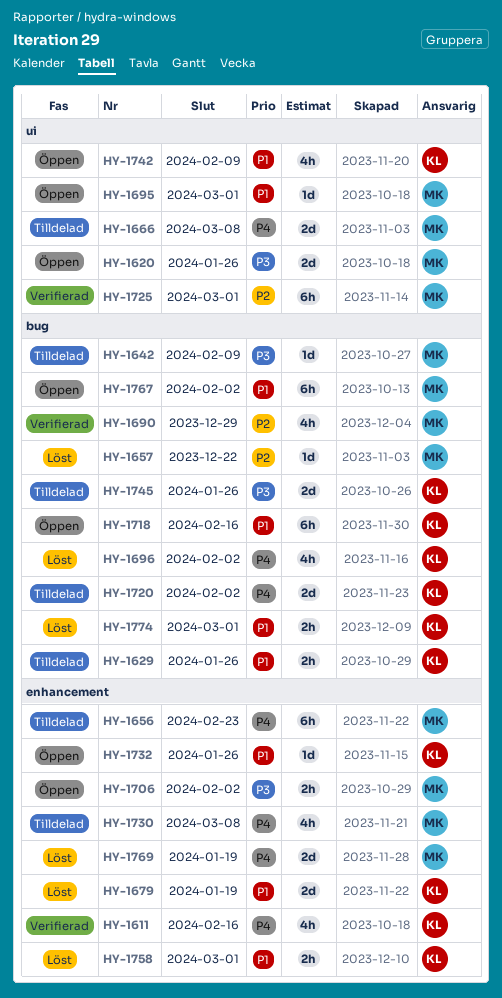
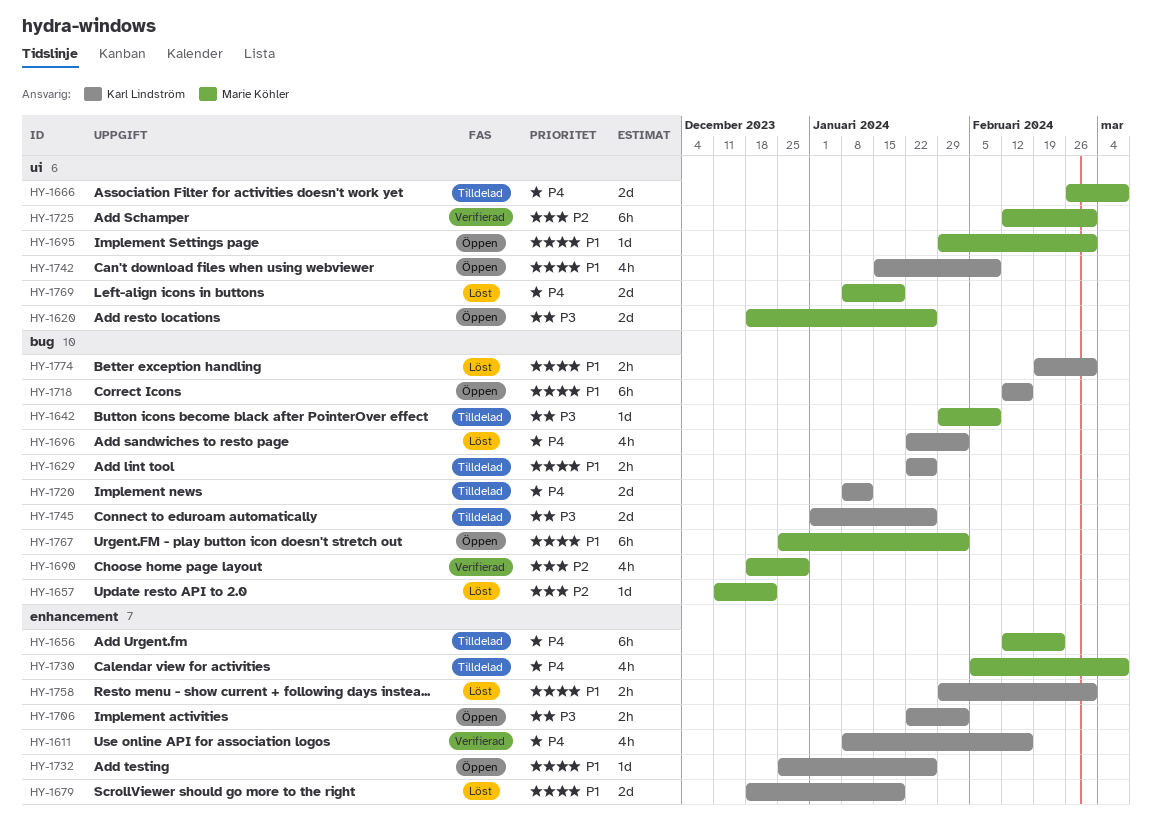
HY-1706, owner: Marie Köhler -> Karl Lindström
HY-1720, due: Feb 2 -> Jan 12
HY-1769, label: enhancement -> ui

